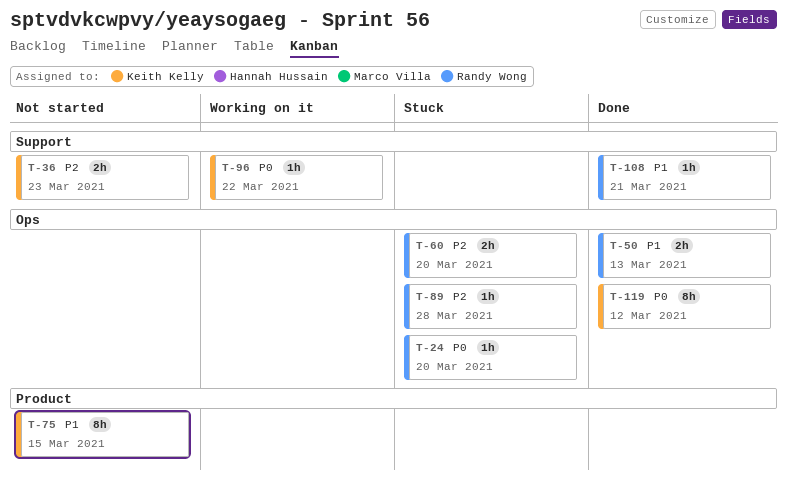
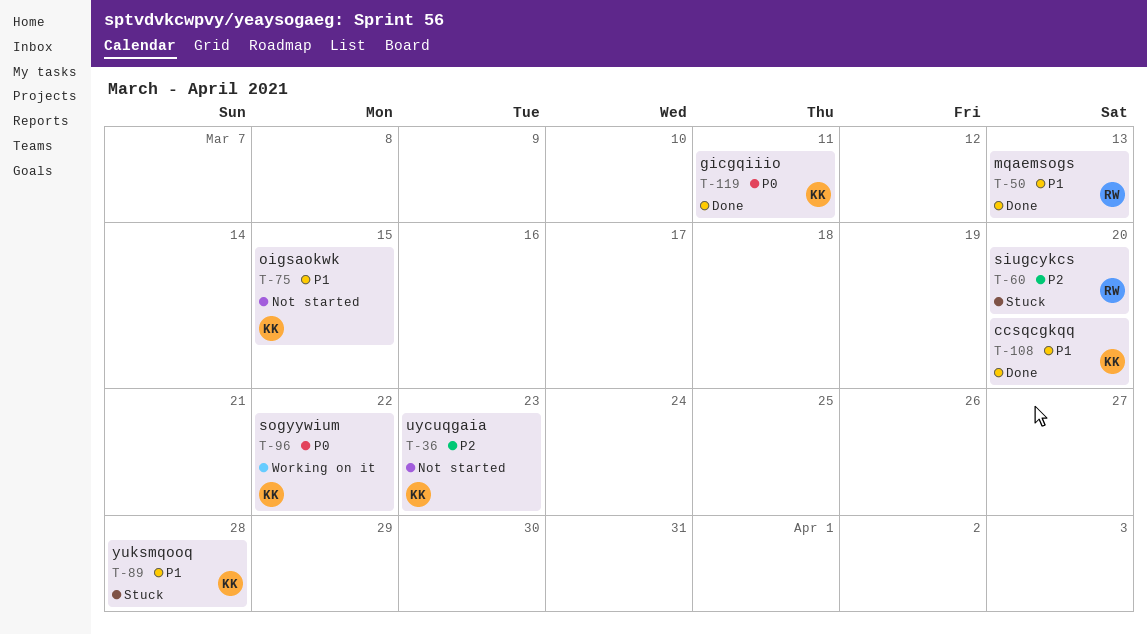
T-24: present -> none
T-89, owner: Randy Wong -> Keith Kelly
T-89, priority: P2 -> P1
T-108, owner: Randy Wong -> Keith Kelly
T-108, due: Mar 21 -> Mar 20
T-119, due: Mar 12 -> Mar 11

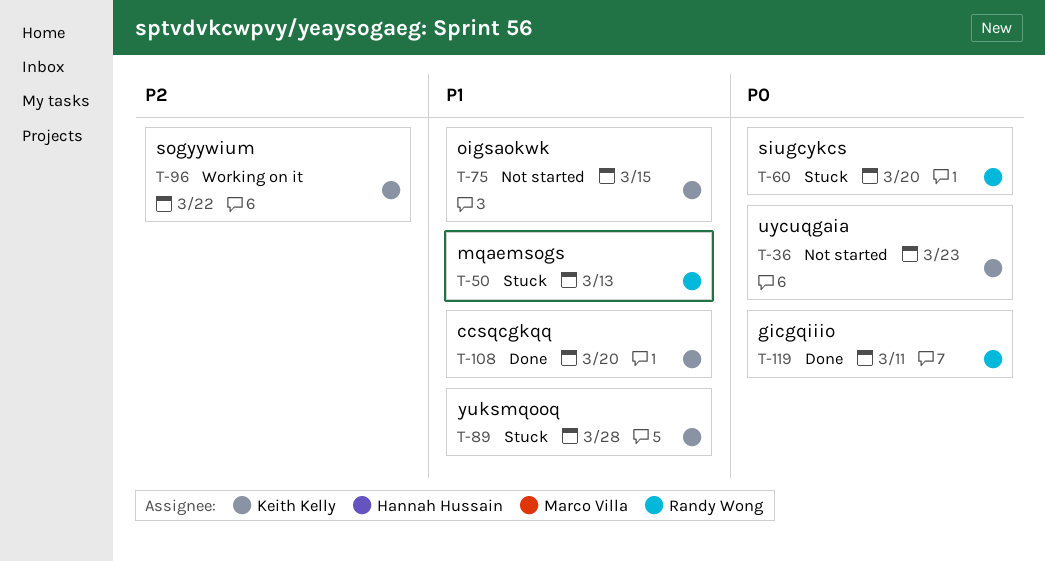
T-36, priority: P2 -> P0
T-50, status: Done -> Stuck
T-60, priority: P2 -> P0
T-96, priority: P0 -> P2
T-119, owner: Keith Kelly -> Randy Wong

